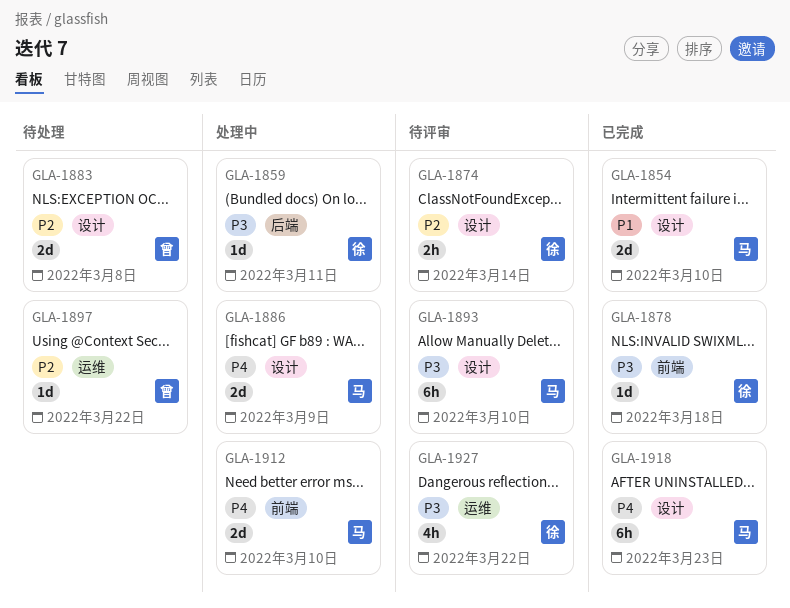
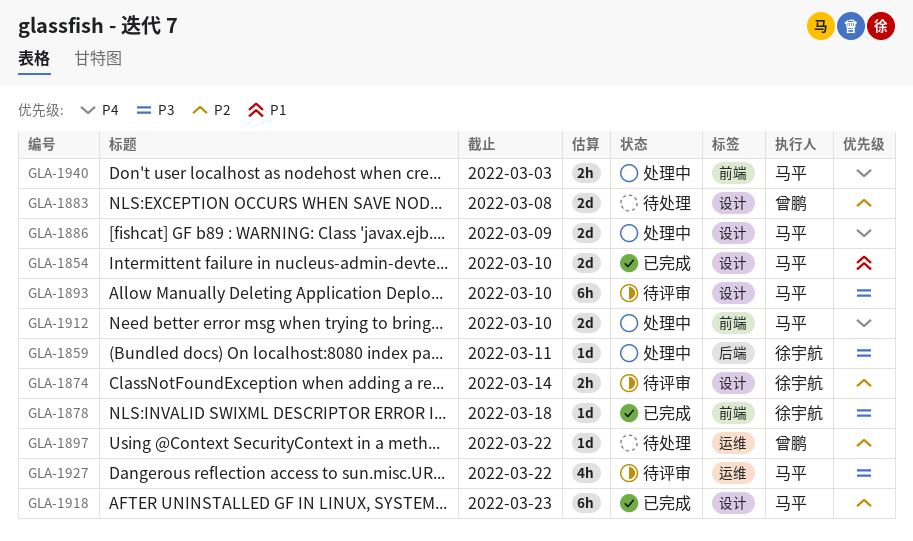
GLA-1918, priority: P4 -> P2
GLA-1927, owner: 徐宇航 -> 马平
GLA-1940: none -> present

